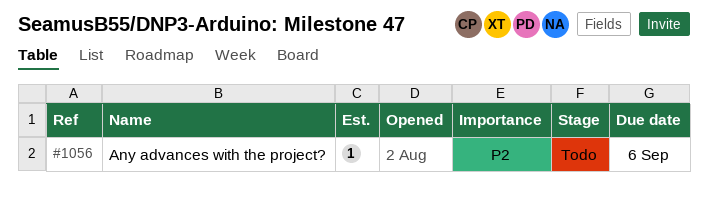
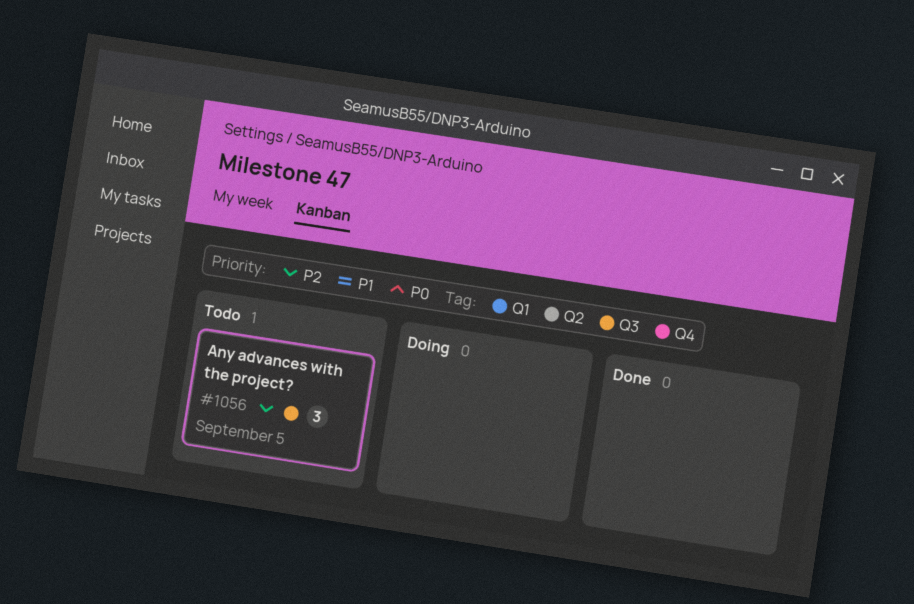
#1056, estimate: 1 -> 3
#1056, due: Sep 6 -> Sep 5

